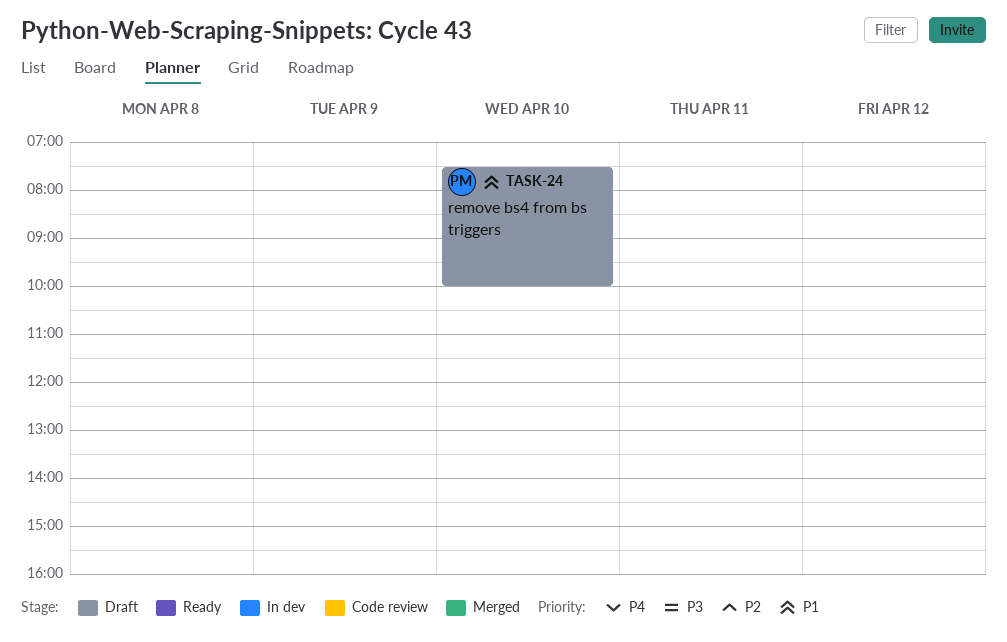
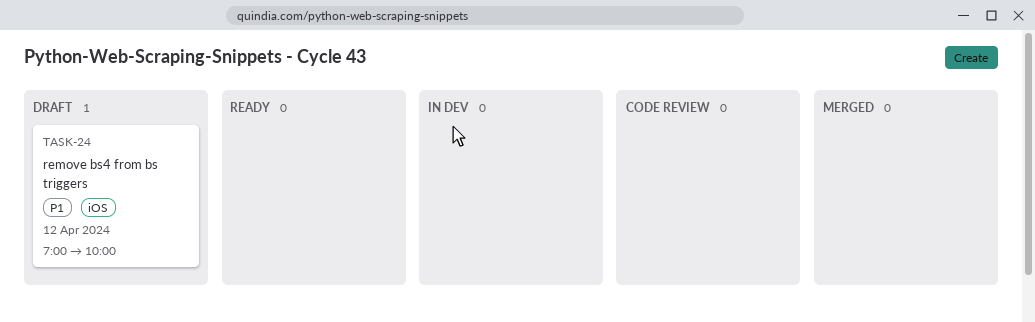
TASK-24, day: Apr 10 -> Apr 12
TASK-24, begins: 07:30 -> 07:00

